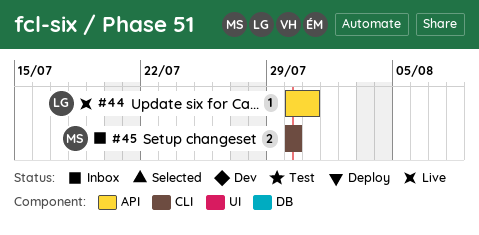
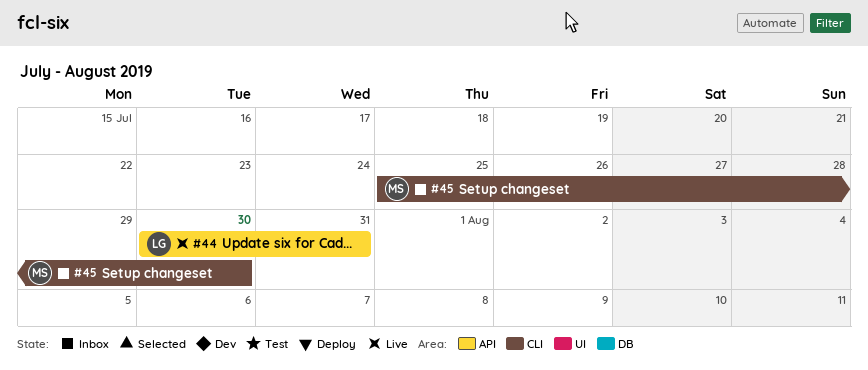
#45, start: Jul 30 -> Jul 25

